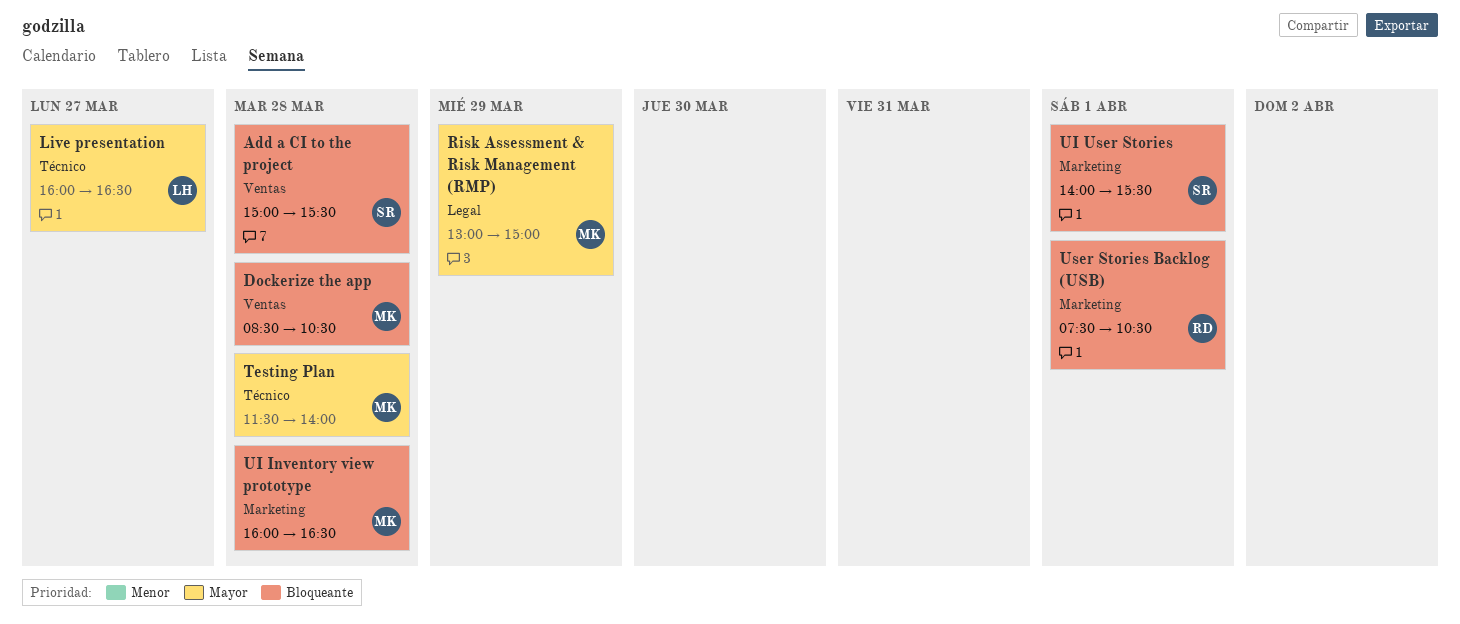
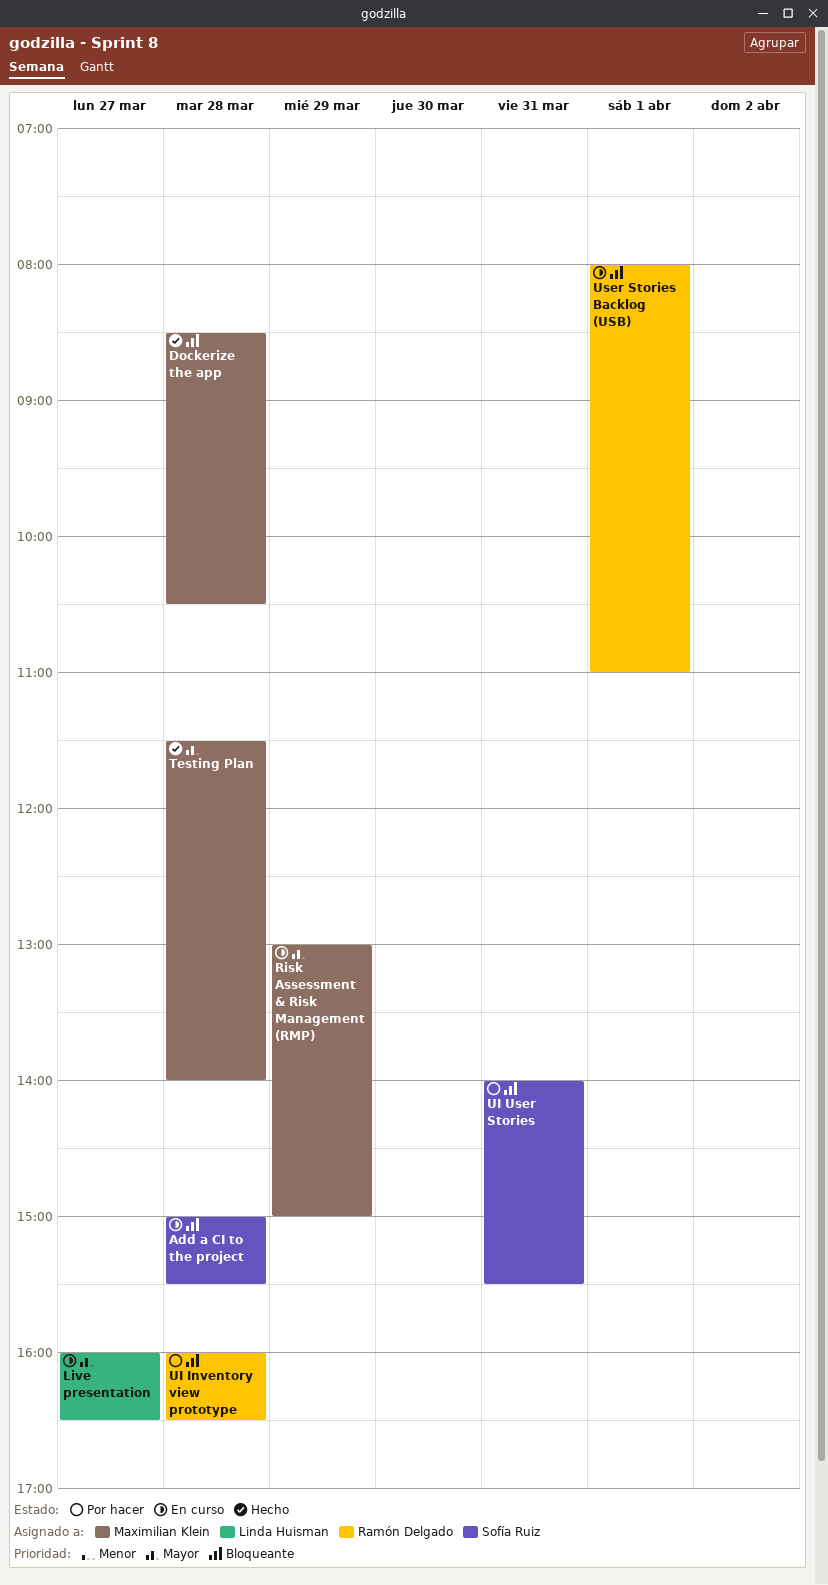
UI Inventory view prototype, owner: Maximilian Klein -> Ramón Delgado
UI User Stories, day: Apr 1 -> Mar 31
User Stories Backlog (USB), begins: 07:30 -> 08:00
User Stories Backlog (USB), ends: 10:30 -> 11:00

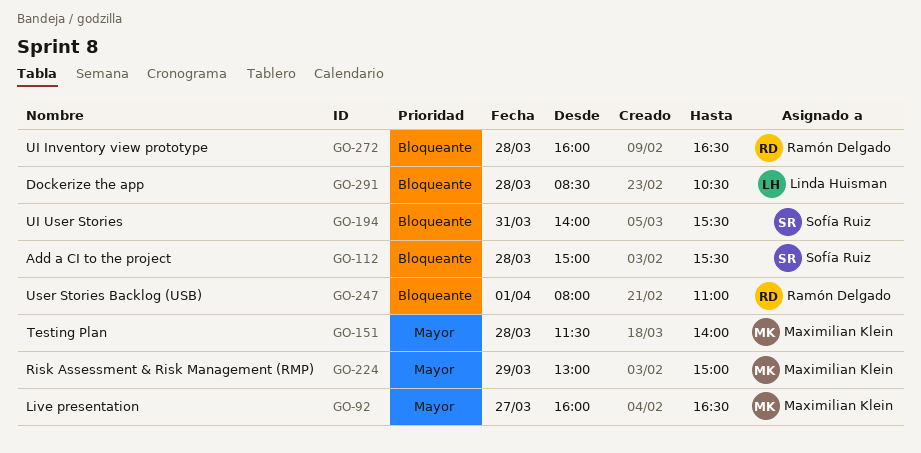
Dockerize the app, owner: Maximilian Klein -> Linda Huisman
Live presentation, owner: Linda Huisman -> Maximilian Klein

